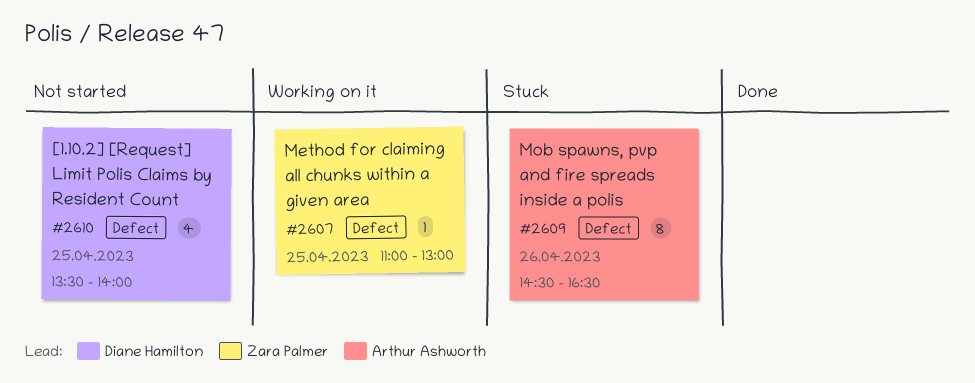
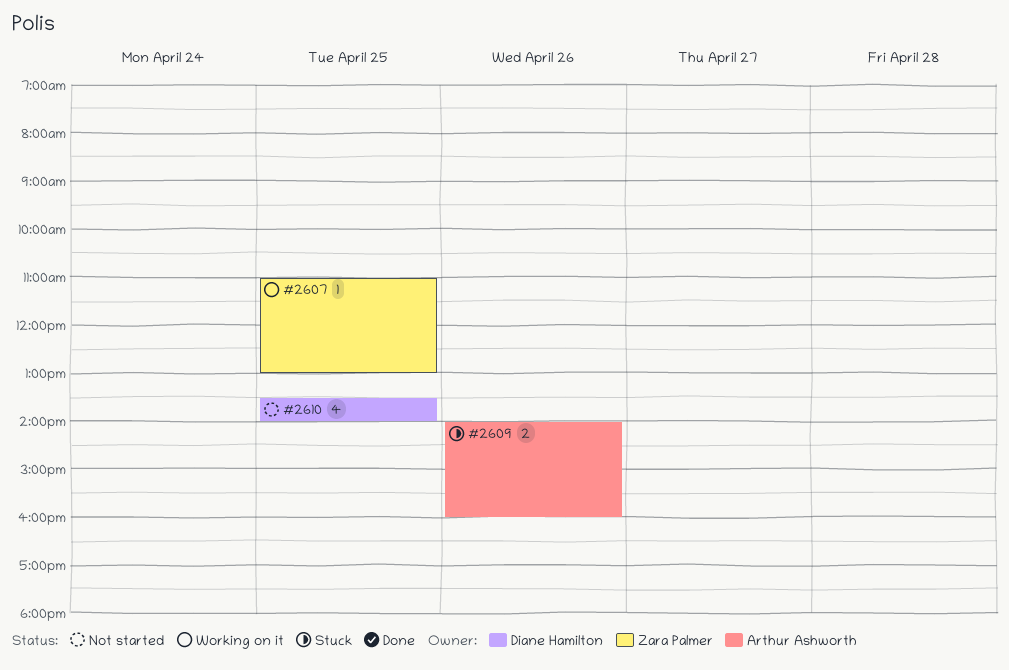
#2609, estimate: 8 -> 2
#2609, begins: 14:30 -> 14:00
#2609, ends: 16:30 -> 16:00

